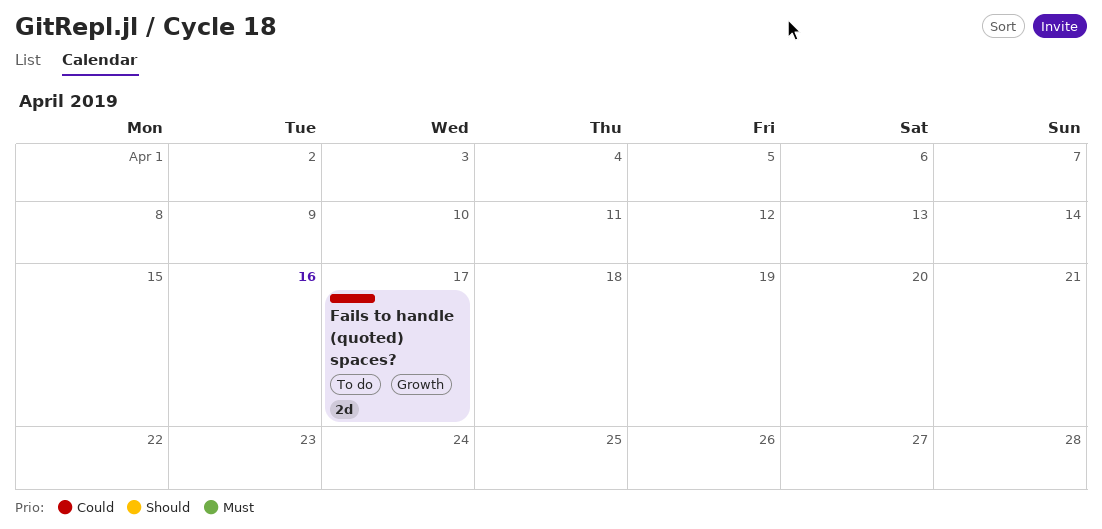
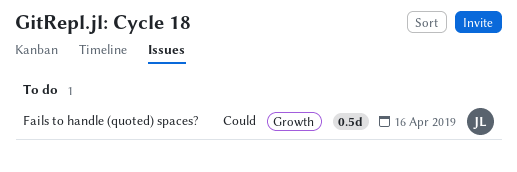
Fails to handle (quoted) spaces?, estimate: 2d -> 0.5d
Fails to handle (quoted) spaces?, due: Apr 17 -> Apr 16

